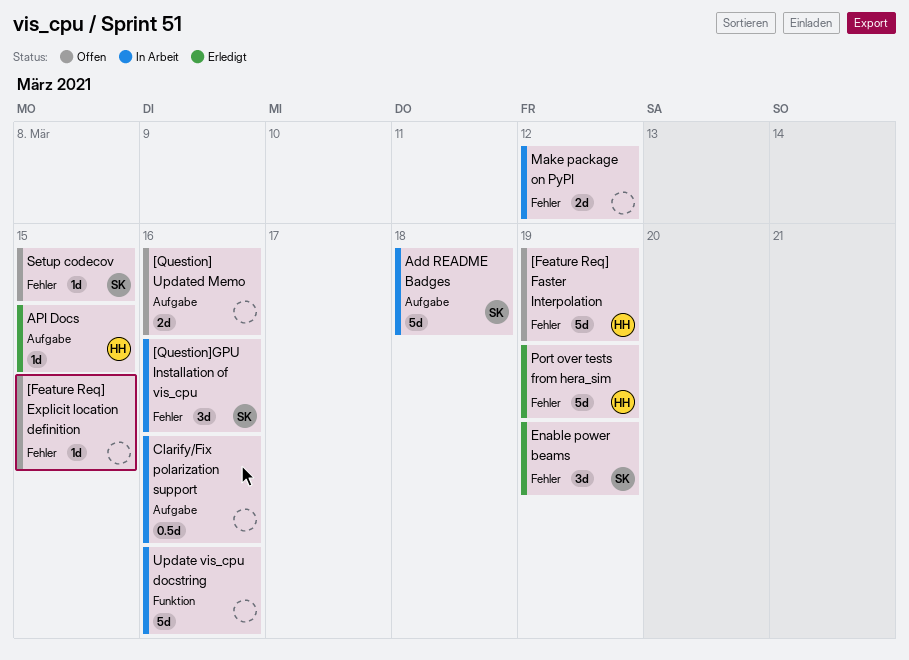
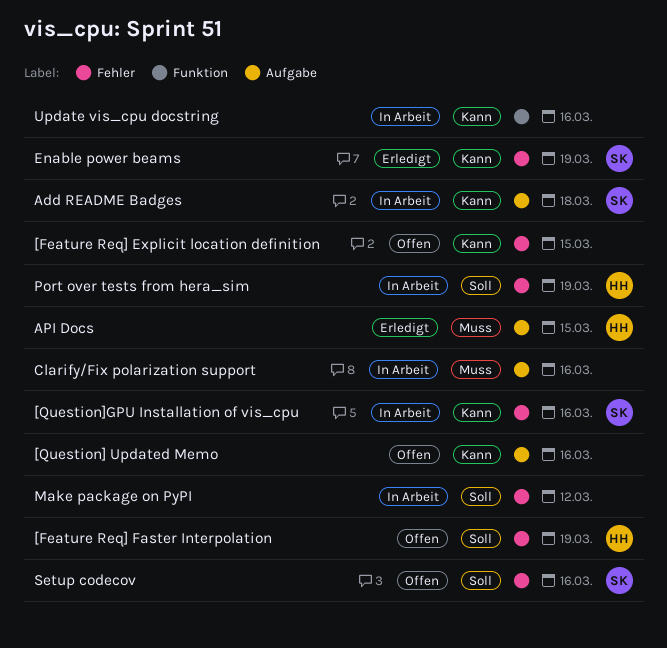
Port over tests from hera_sim, status: Erledigt -> In Arbeit
Setup codecov, due: Mar 15 -> Mar 16

